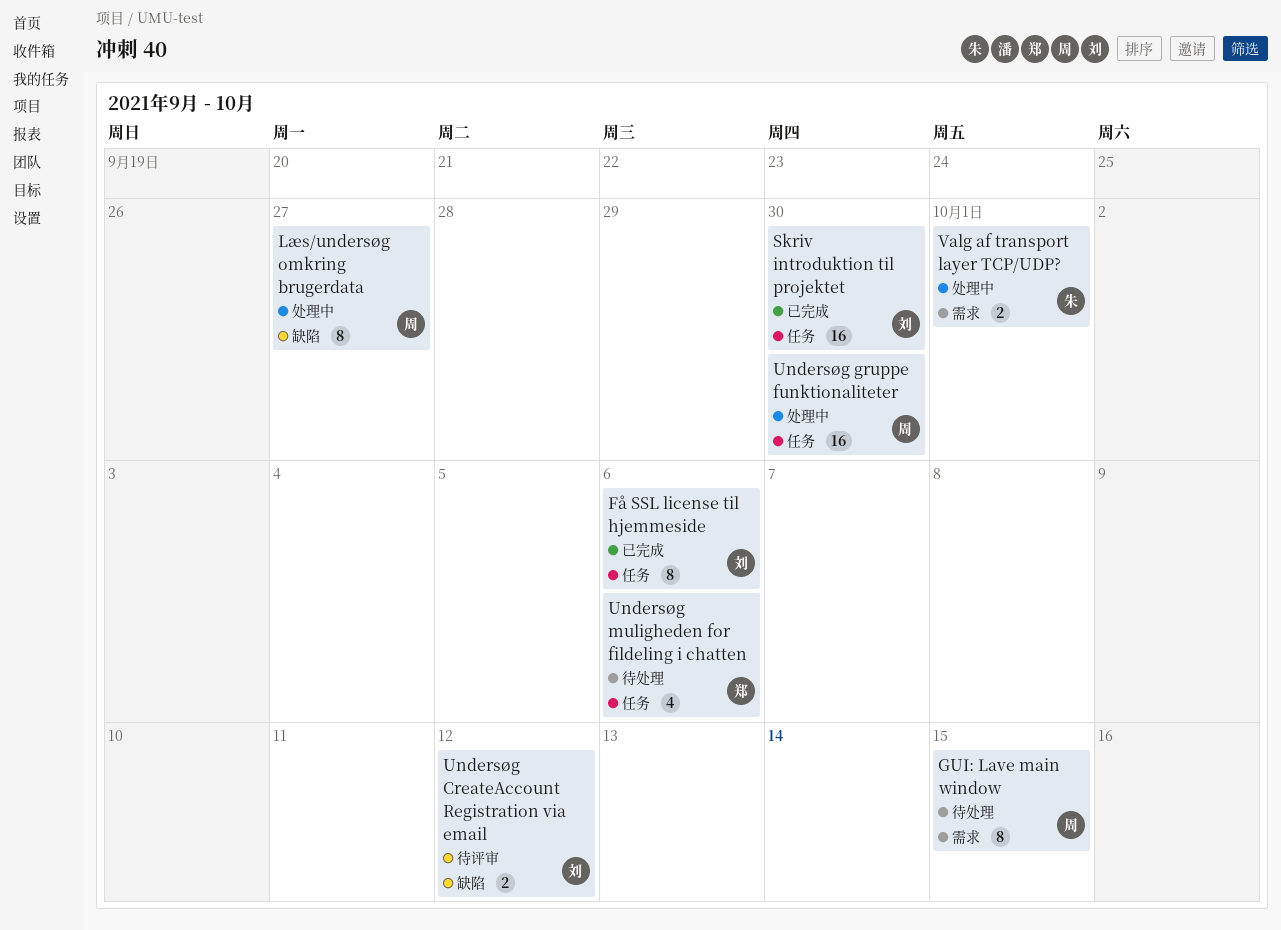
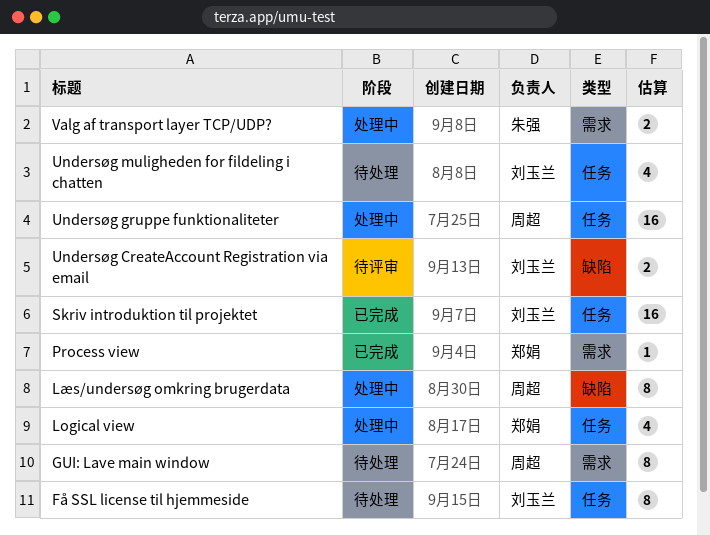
Få SSL license til hjemmeside, status: 已完成 -> 待处理
Logical view: none -> present
Process view: none -> present
Undersøg muligheden for fildeling i chatten, owner: 郑娟 -> 刘玉兰

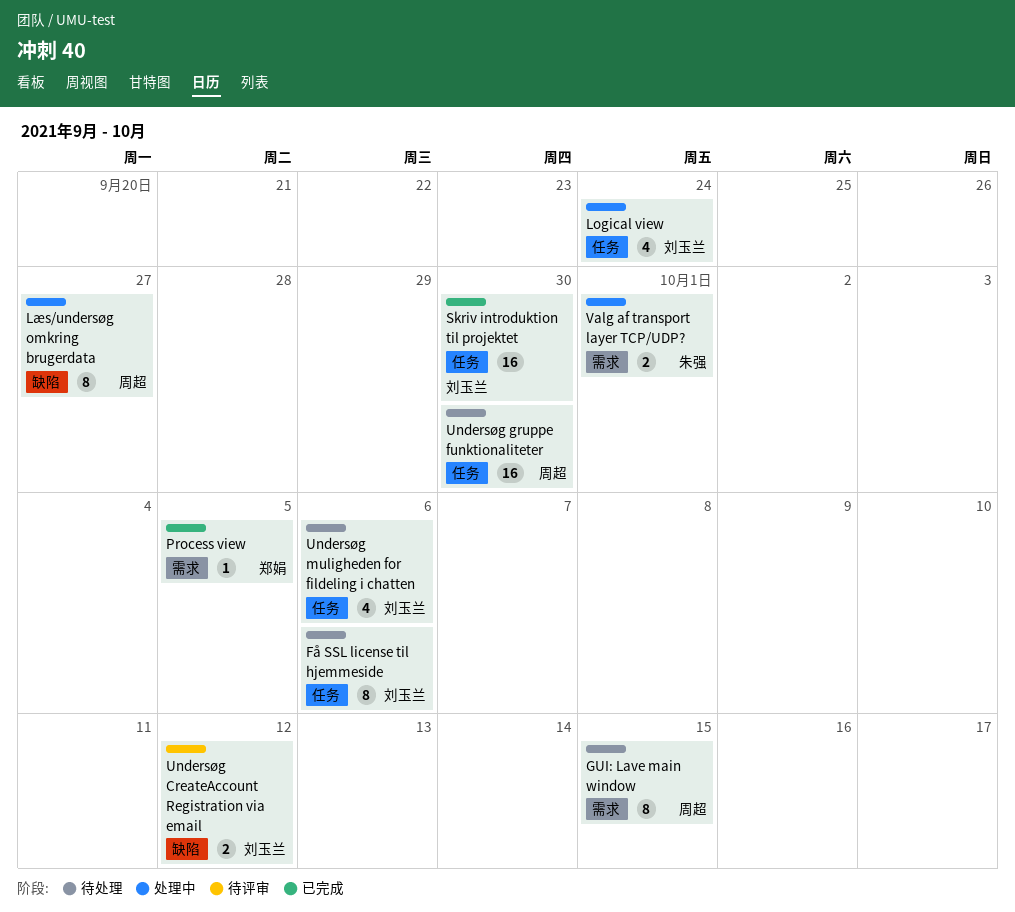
Logical view, owner: 郑娟 -> 刘玉兰
Undersøg gruppe funktionaliteter, status: 处理中 -> 待处理

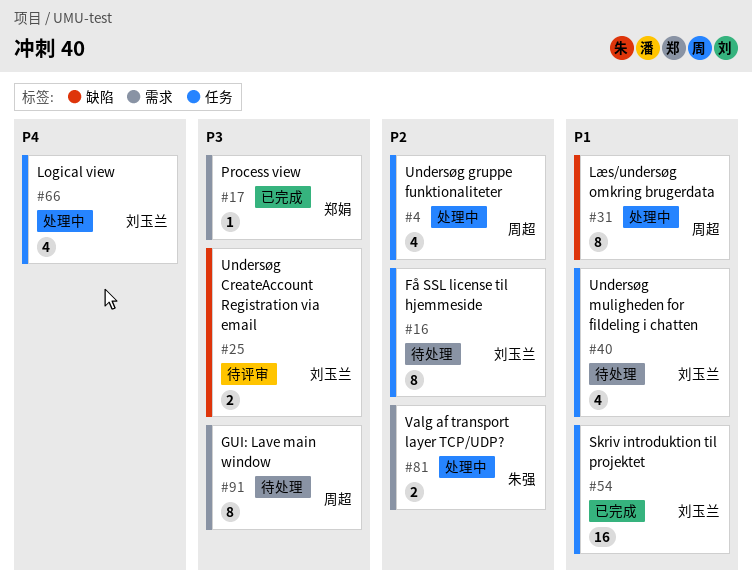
Undersøg gruppe funktionaliteter, status: 待处理 -> 处理中
Undersøg gruppe funktionaliteter, estimate: 16 -> 4

